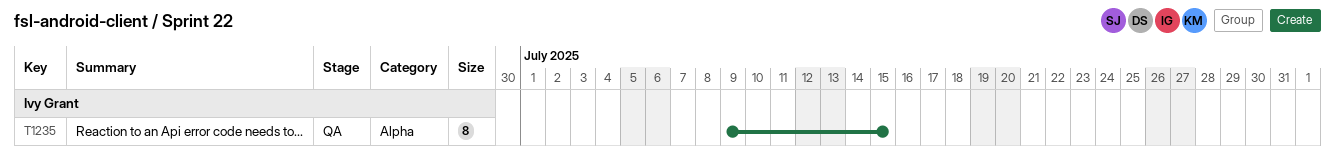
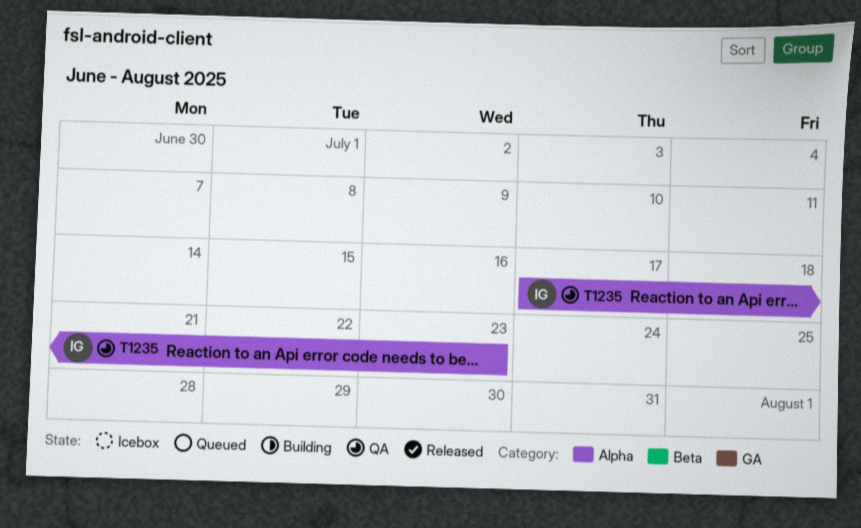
T1235, start: Jul 9 -> Jul 17
T1235, due: Jul 15 -> Jul 23

